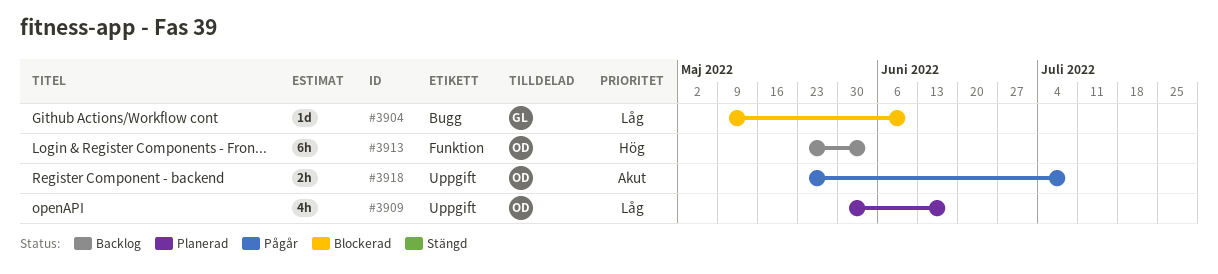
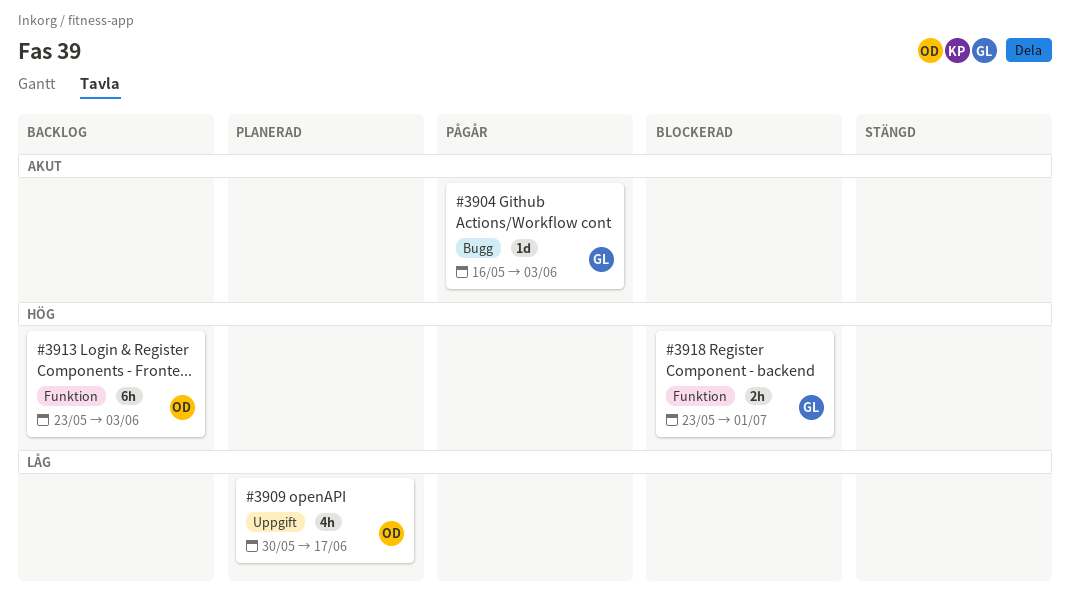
#3904, status: Blockerad -> Pågår
#3904, priority: Låg -> Akut
#3904, start: May 9 -> May 16
#3904, due: Jun 10 -> Jun 3
#3918, status: Pågår -> Blockerad
#3918, owner: OD -> GL
#3918, priority: Akut -> Hög
#3918, label: Uppgift -> Funktion
#3918, due: Jul 8 -> Jul 1

